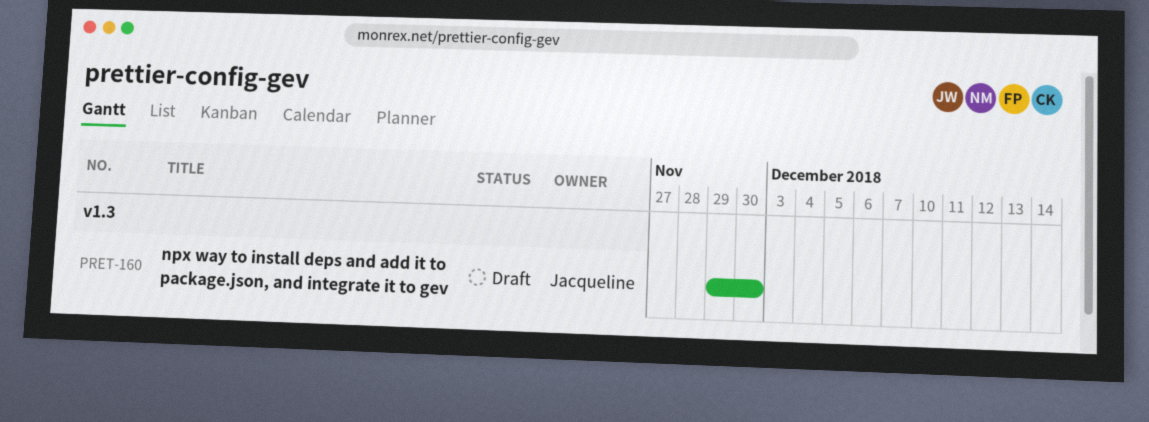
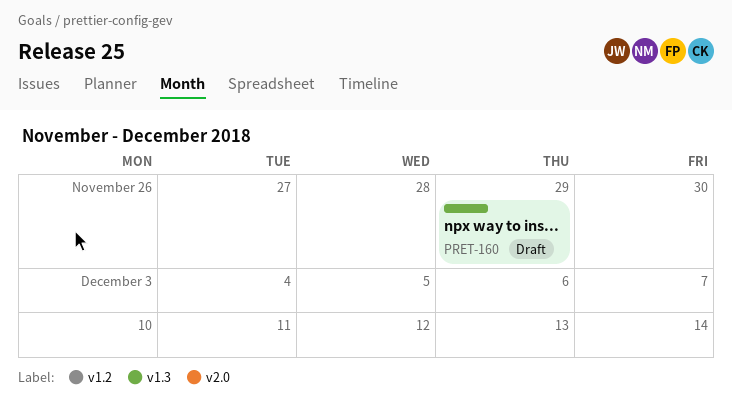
PRET-160, due: Nov 30 -> Nov 29

